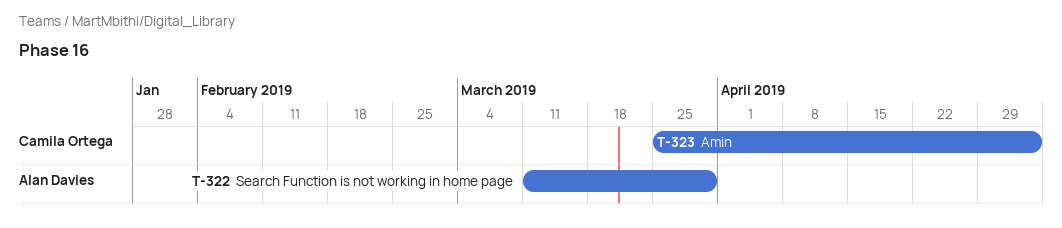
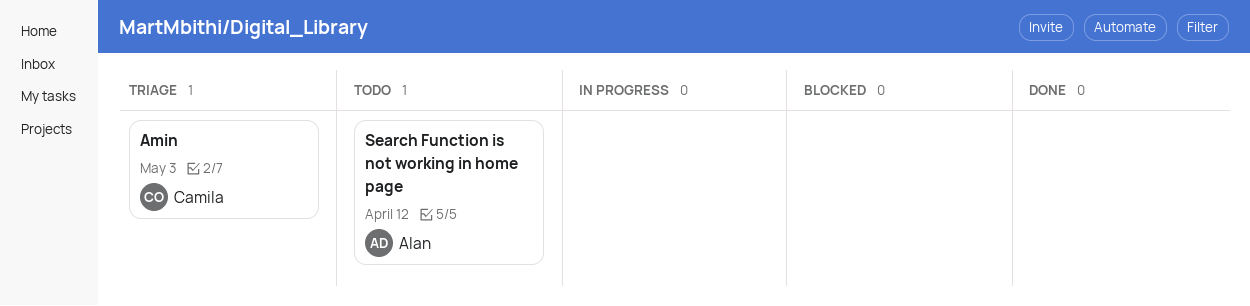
Search Function is not working in home page, due: Mar 29 -> Apr 12

